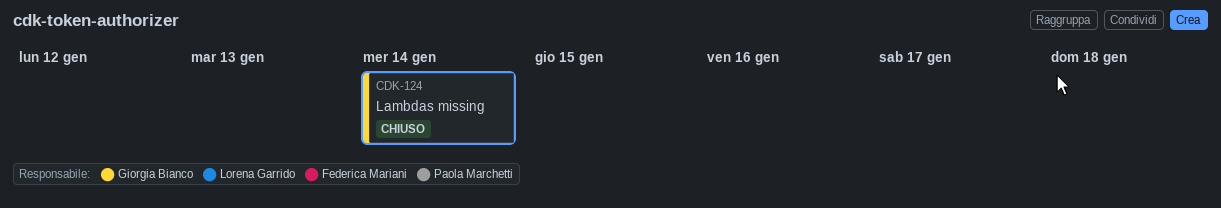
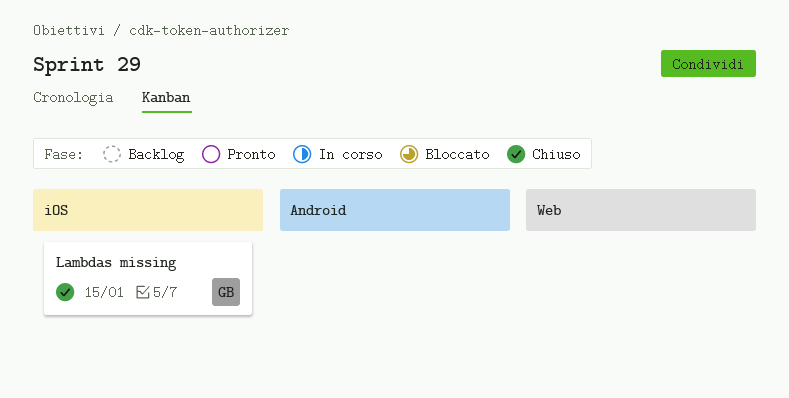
Lambdas missing, due: Jan 14 -> Jan 15

